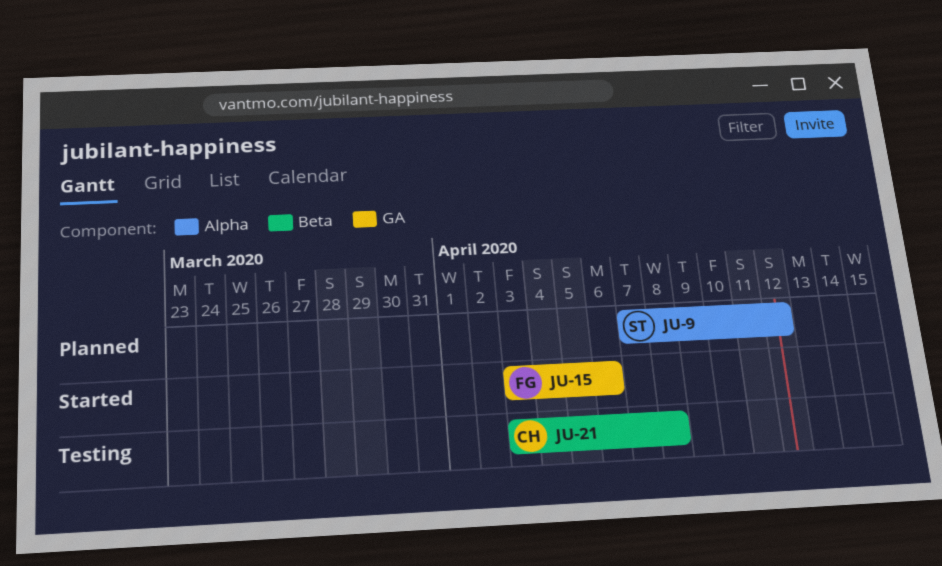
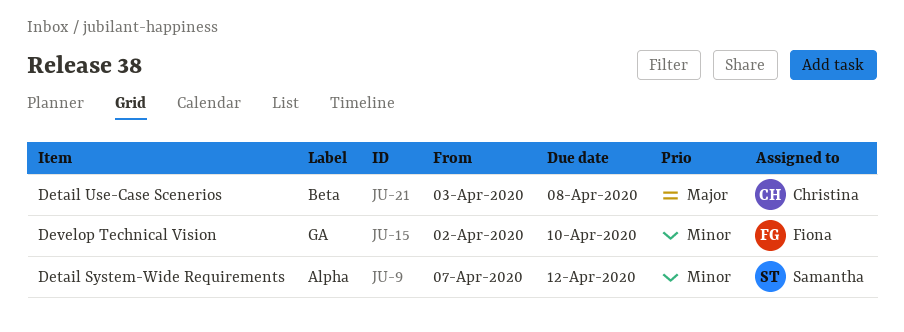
JU-15, start: Apr 3 -> Apr 2
JU-15, due: Apr 6 -> Apr 10

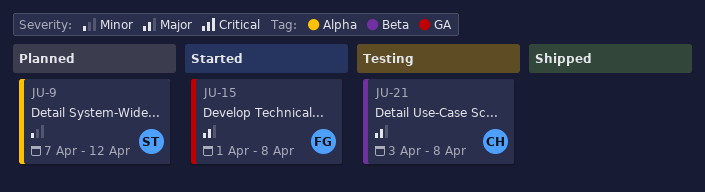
JU-15, priority: Minor -> Major
JU-15, start: Apr 2 -> Apr 1
JU-15, due: Apr 10 -> Apr 8

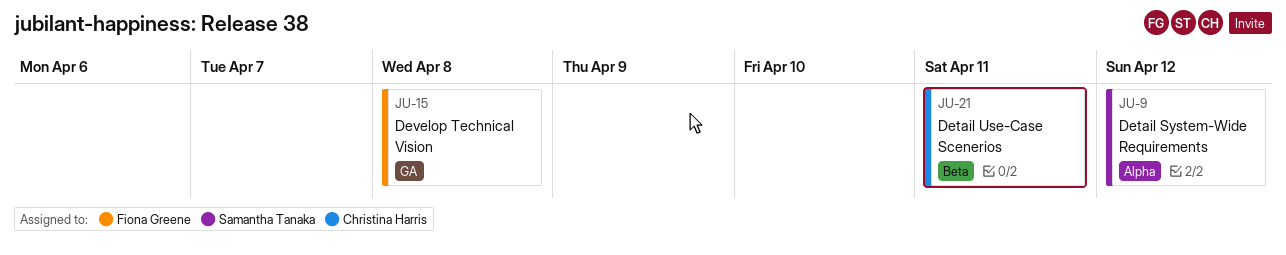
JU-21, due: Apr 8 -> Apr 11

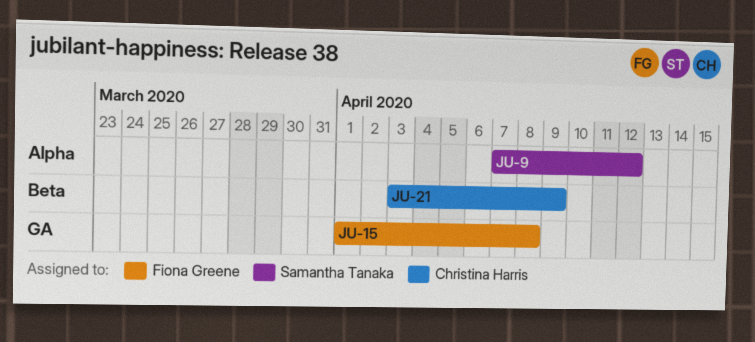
JU-21, due: Apr 11 -> Apr 9

